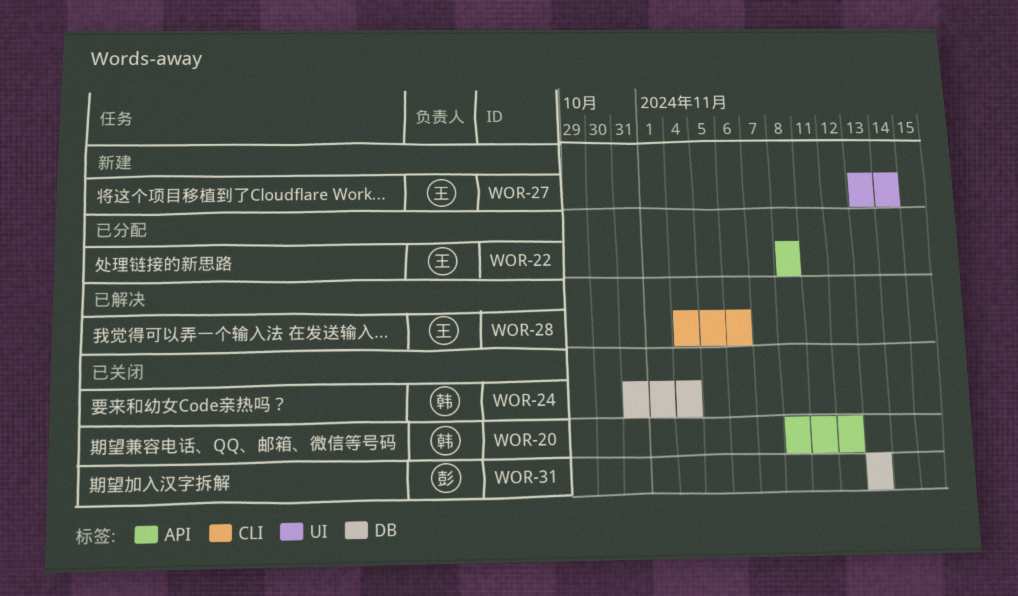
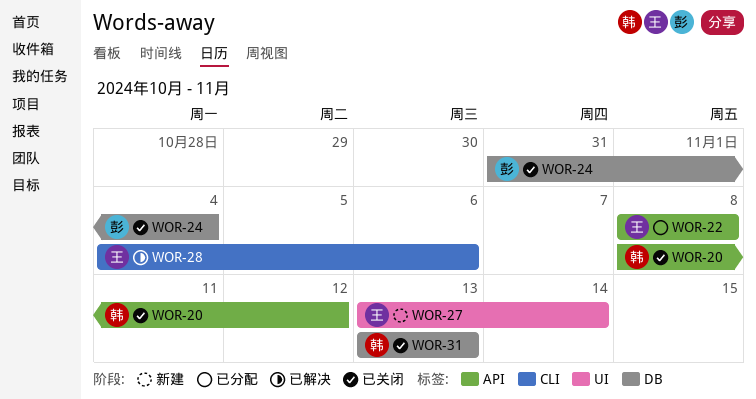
WOR-24, owner: 韩 -> 彭
WOR-31, owner: 彭 -> 韩

